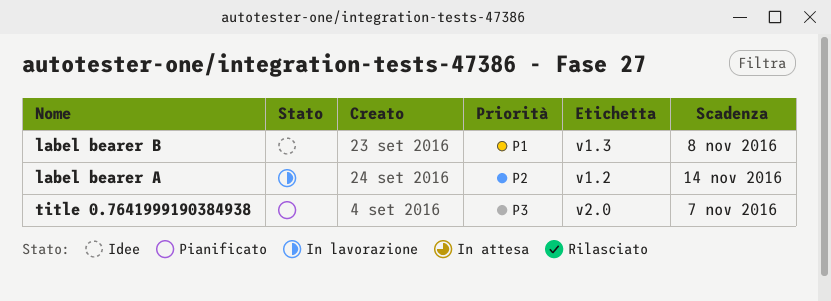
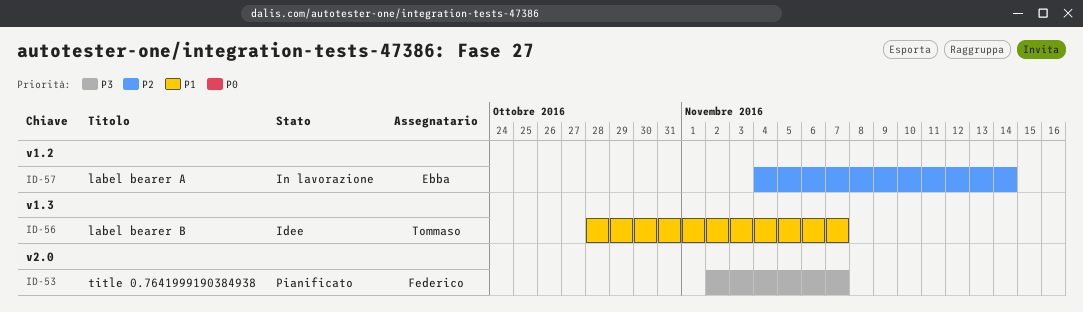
label bearer B, due: Nov 8 -> Nov 7

